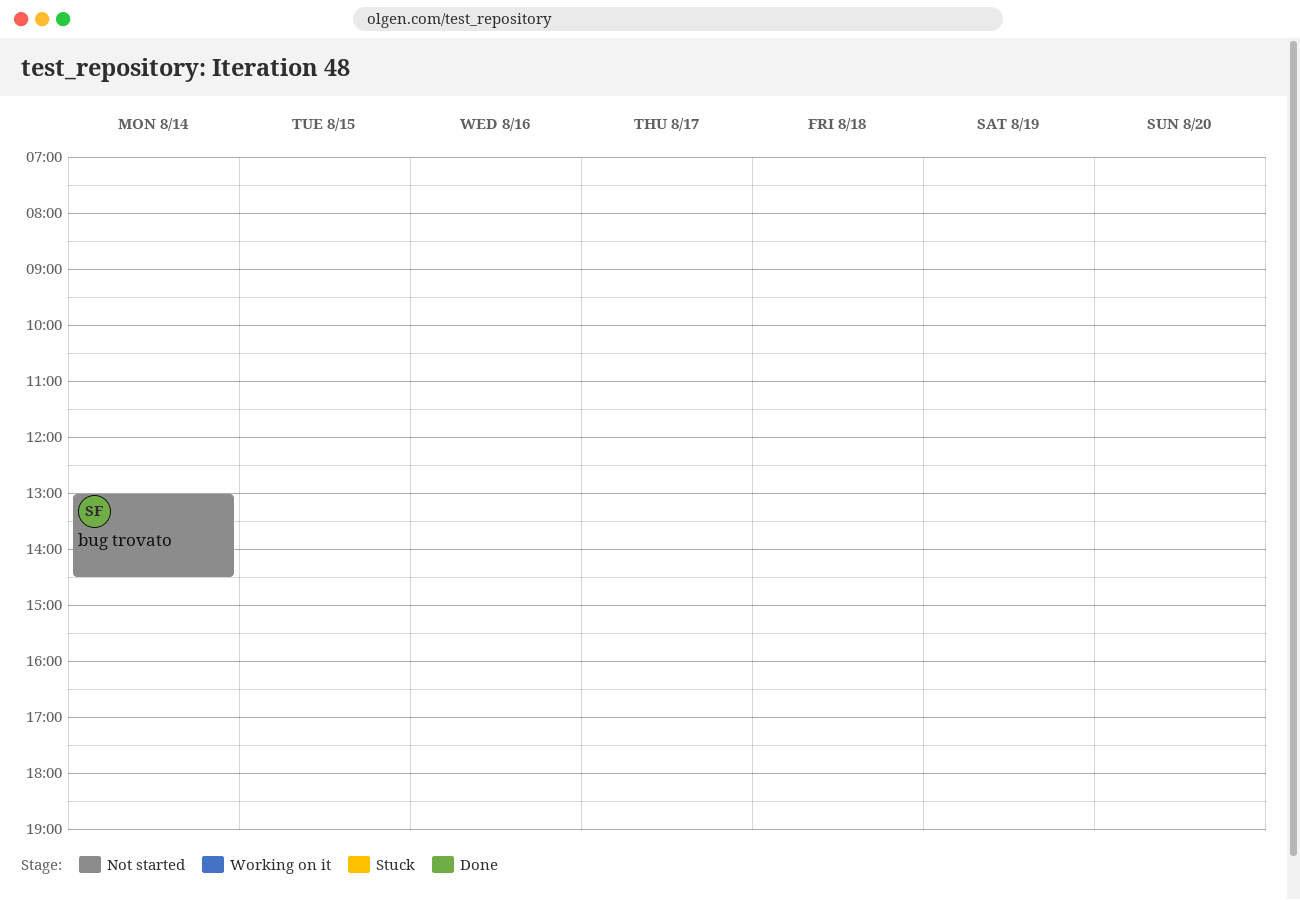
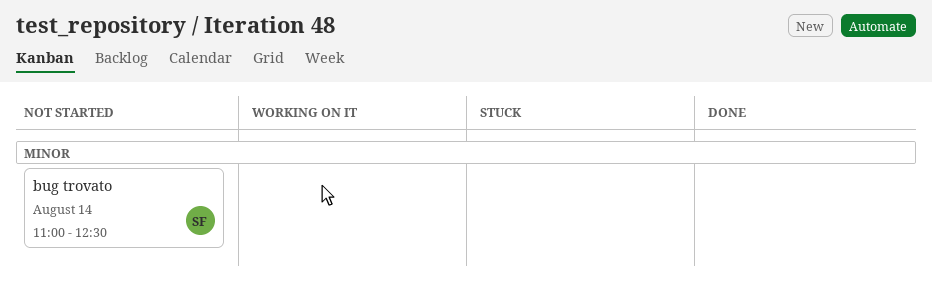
bug trovato, begins: 13:00 -> 11:00
bug trovato, ends: 14:30 -> 12:30

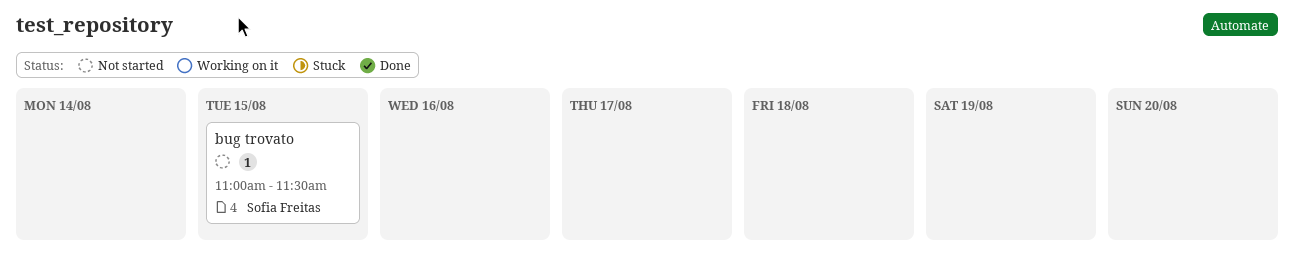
bug trovato, day: Aug 14 -> Aug 15
bug trovato, ends: 12:30 -> 11:30

